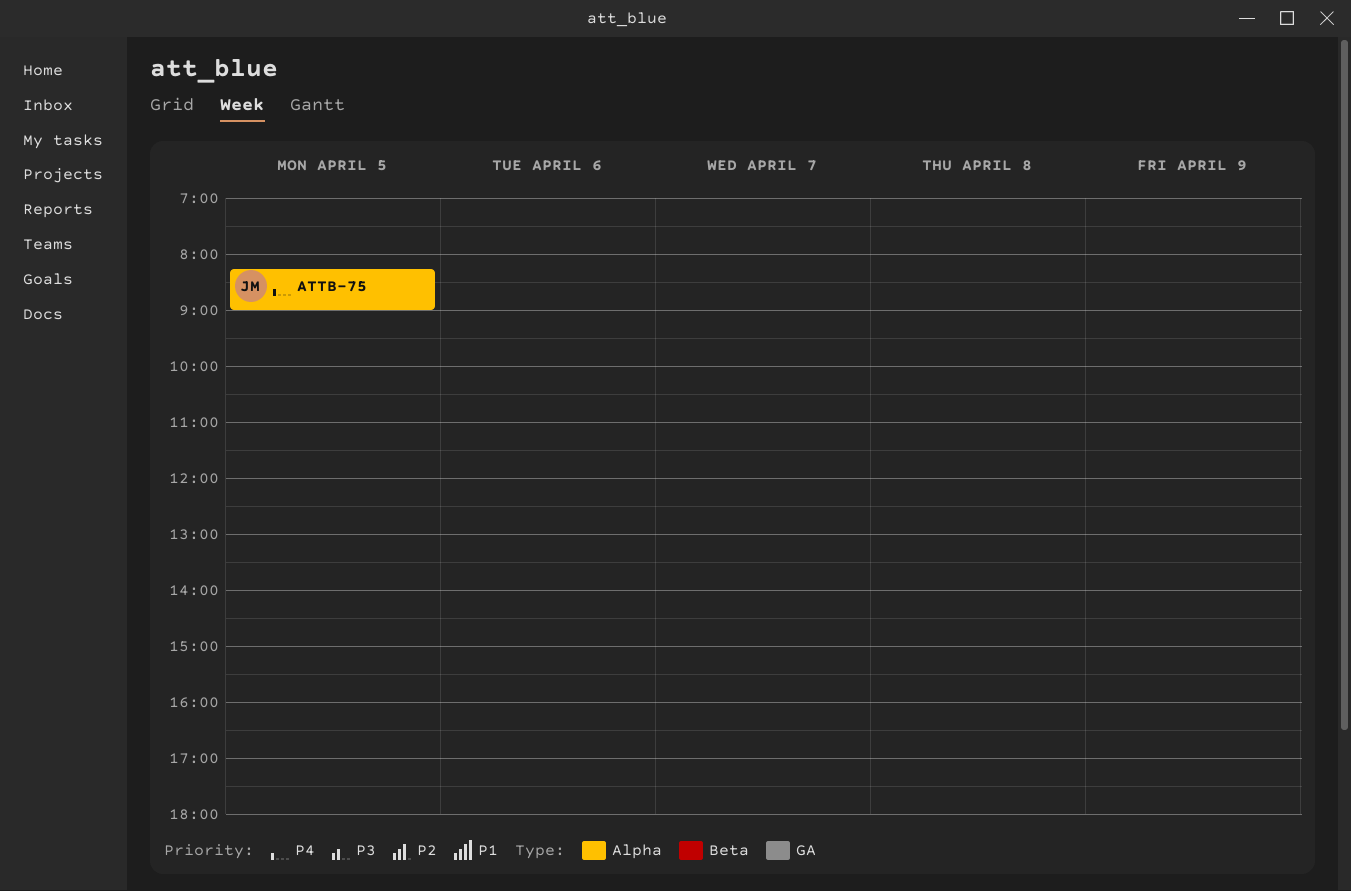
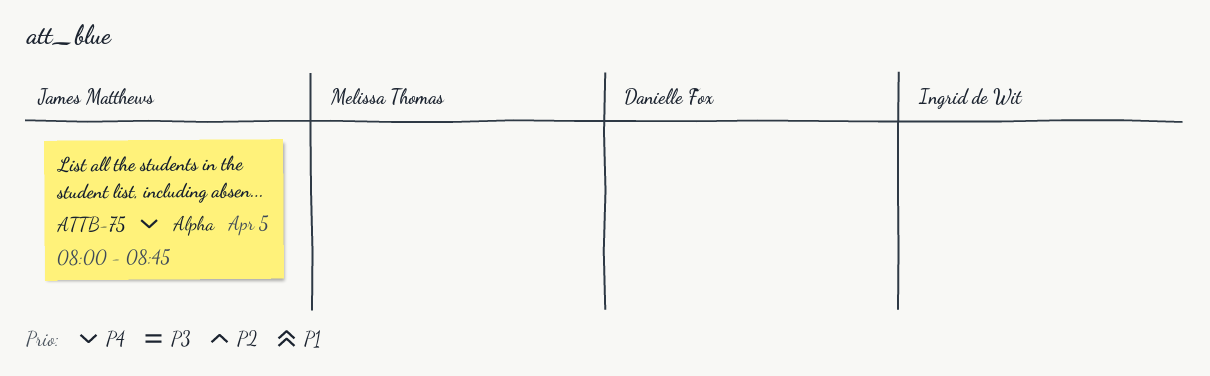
ATTB-75, begins: 08:15 -> 08:00
ATTB-75, ends: 09:00 -> 08:45

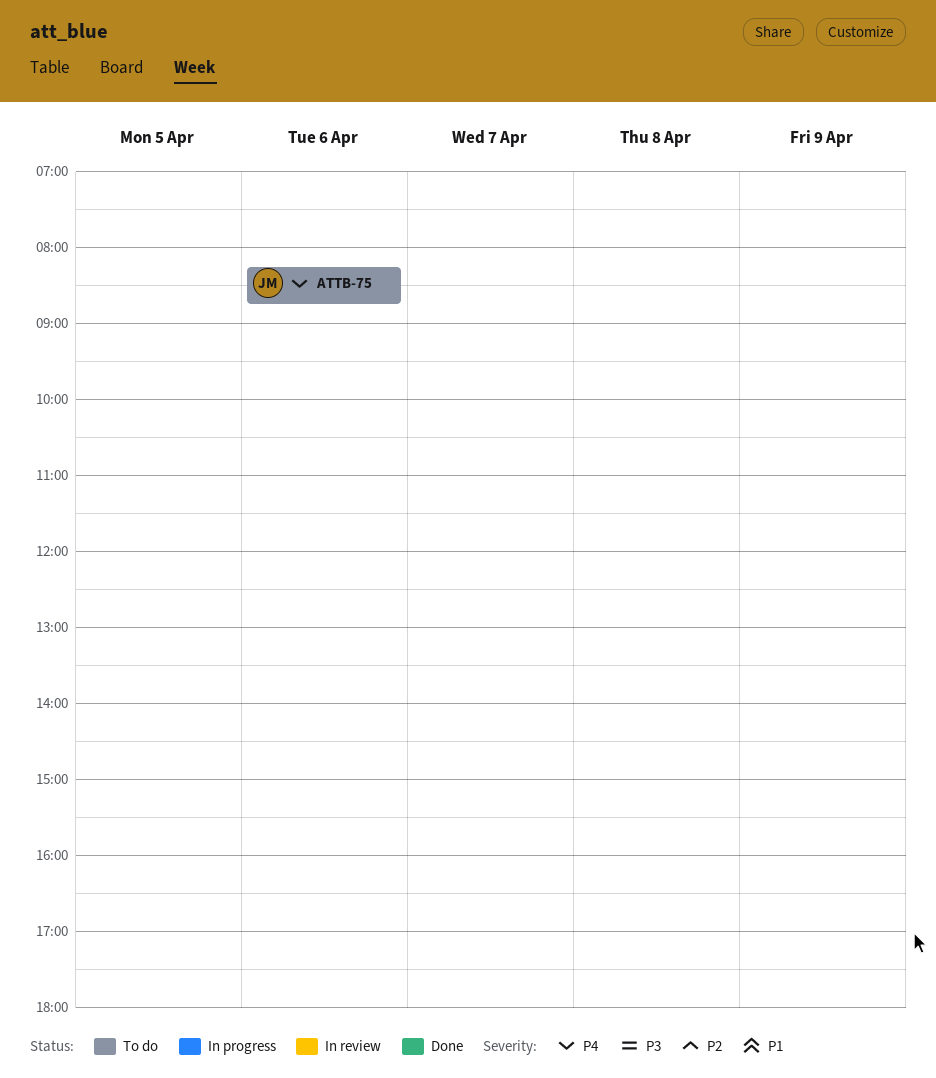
ATTB-75, day: Apr 5 -> Apr 6
ATTB-75, begins: 08:00 -> 08:15

